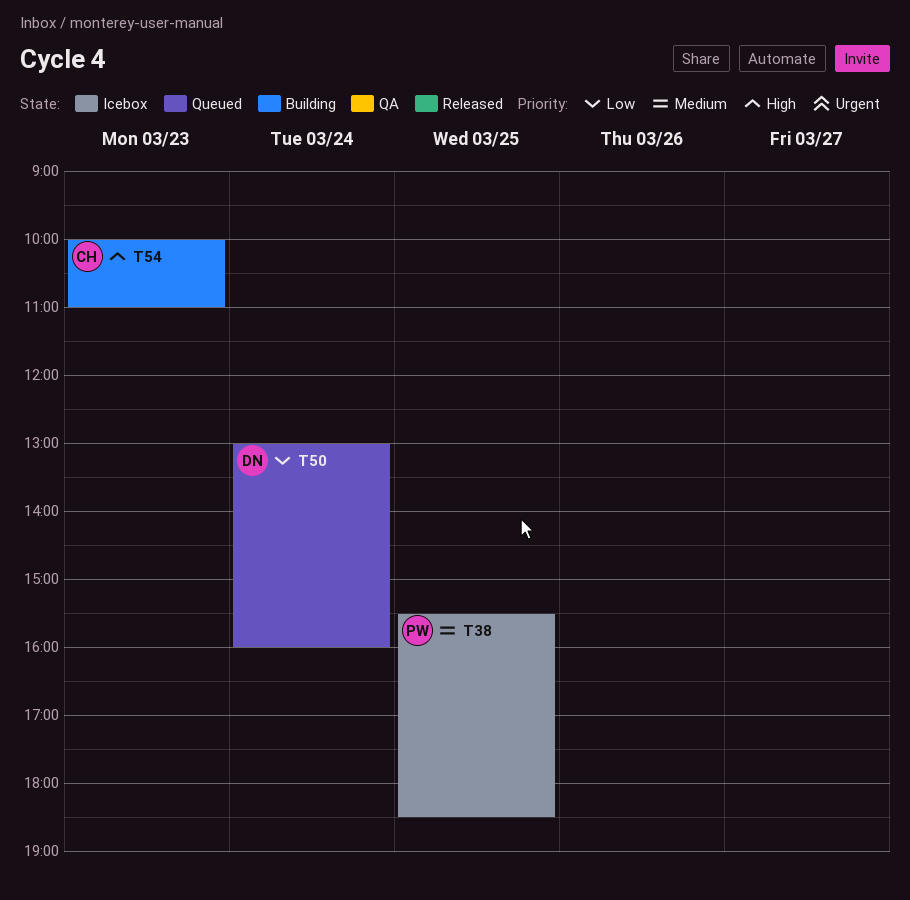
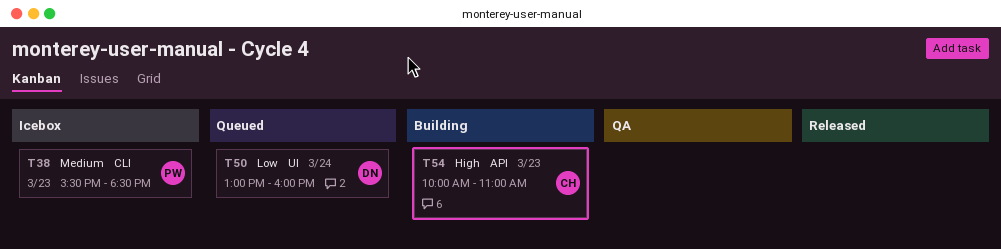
T38, day: Mar 25 -> Mar 23

